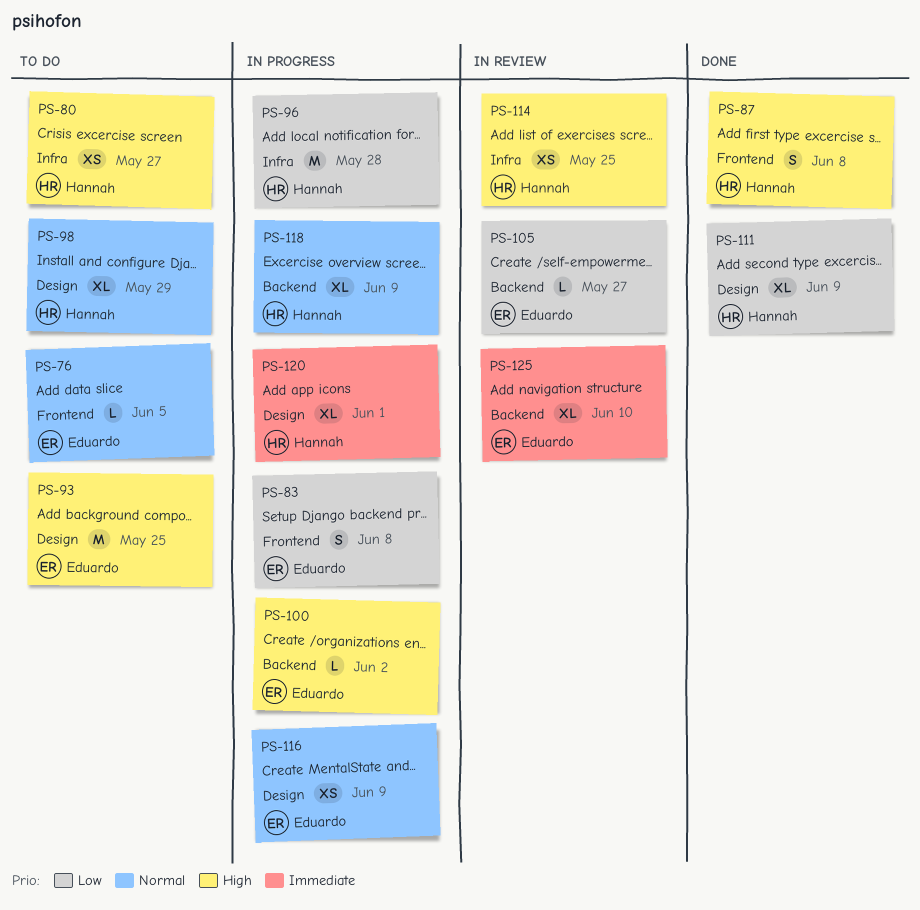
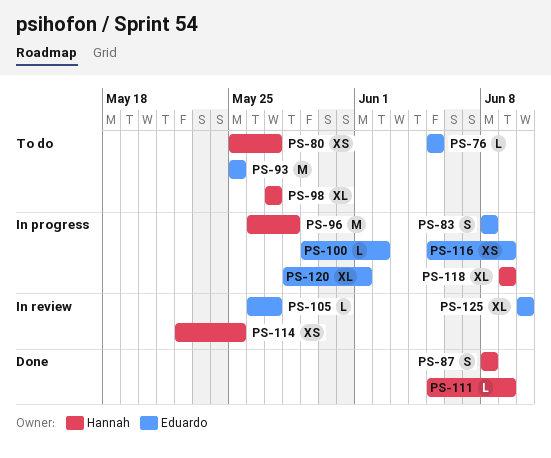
PS-98, due: May 29 -> May 27
PS-111, estimate: XL -> L
PS-120, owner: Hannah -> Eduardo

